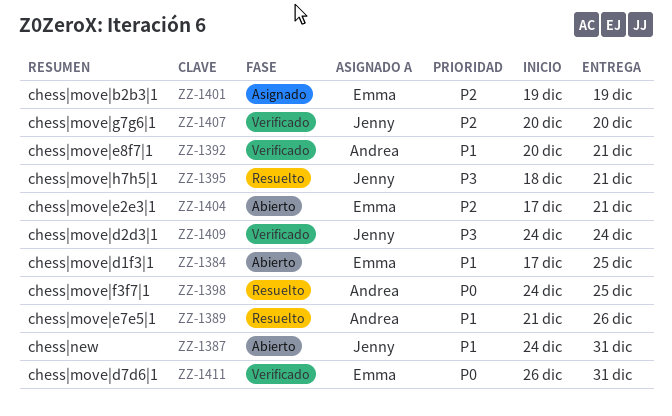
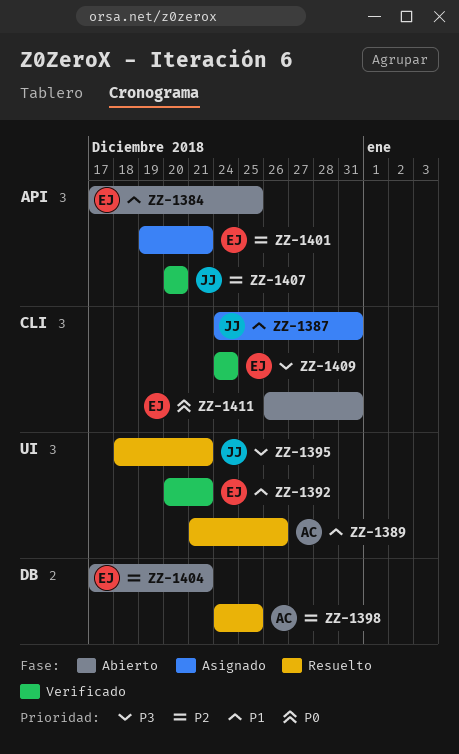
ZZ-1387, status: Abierto -> Asignado
ZZ-1392, owner: Andrea -> Emma
ZZ-1398, priority: P0 -> P2
ZZ-1401, due: Dec 19 -> Dec 21
ZZ-1409, owner: Jenny -> Emma
ZZ-1411, status: Verificado -> Abierto

